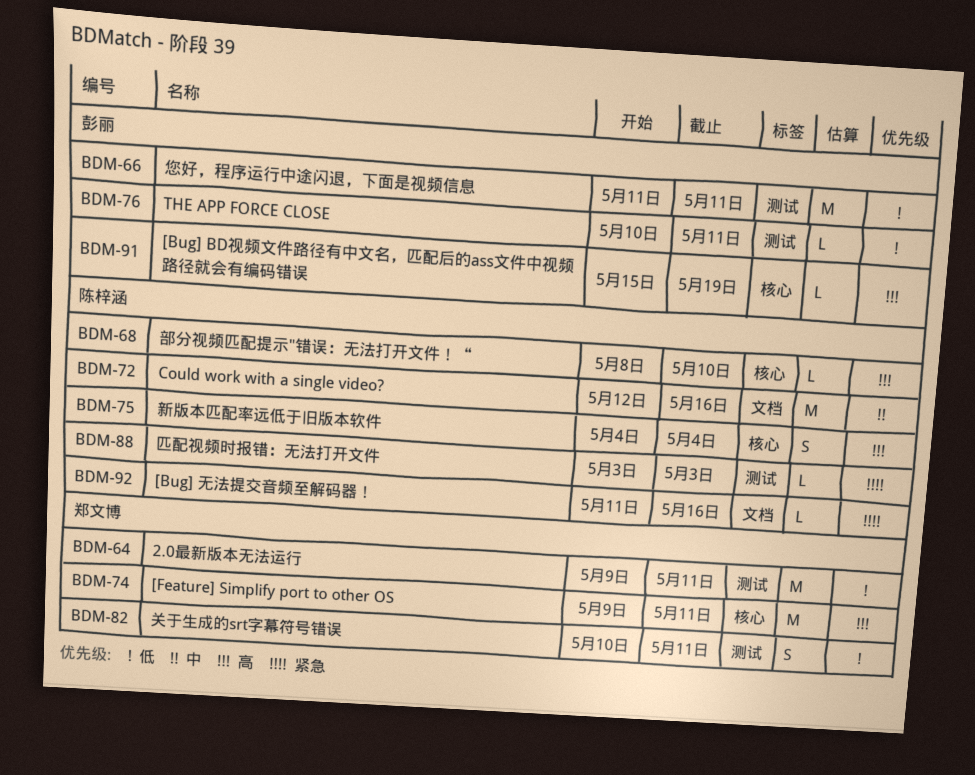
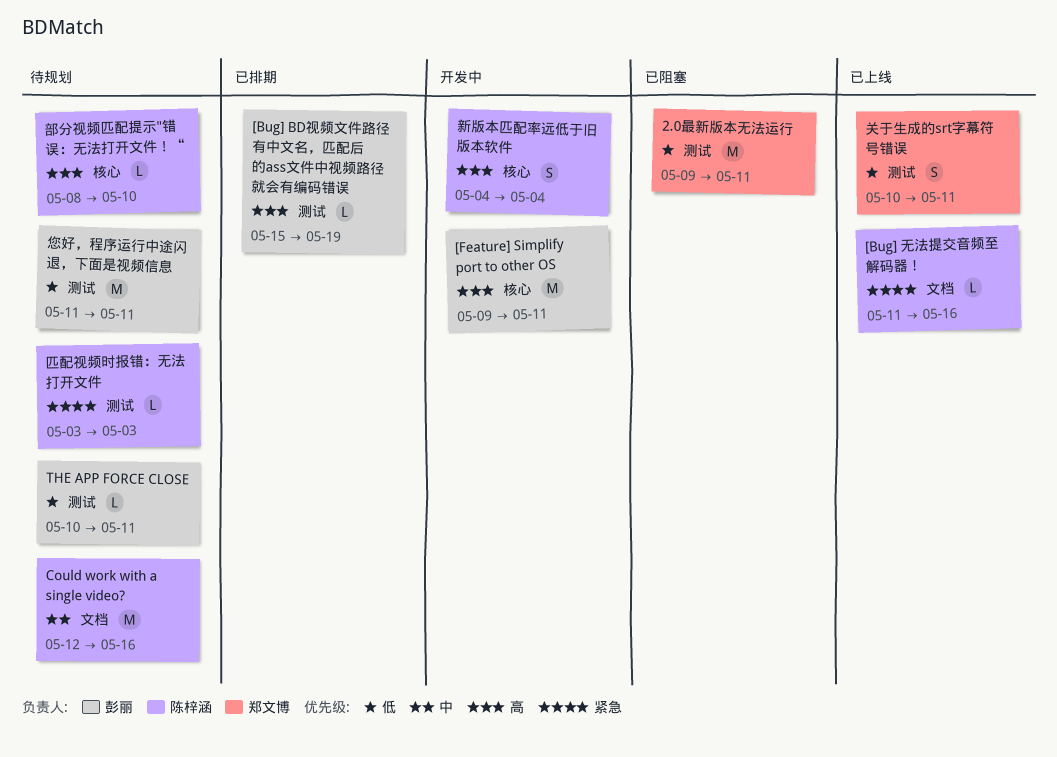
[Bug] BD视频文件路径有中文名，匹配后的ass文件中视频路径就会有编码错误, label: 核心 -> 测试
[Feature] Simplify port to other OS, owner: 郑文博 -> 彭丽

